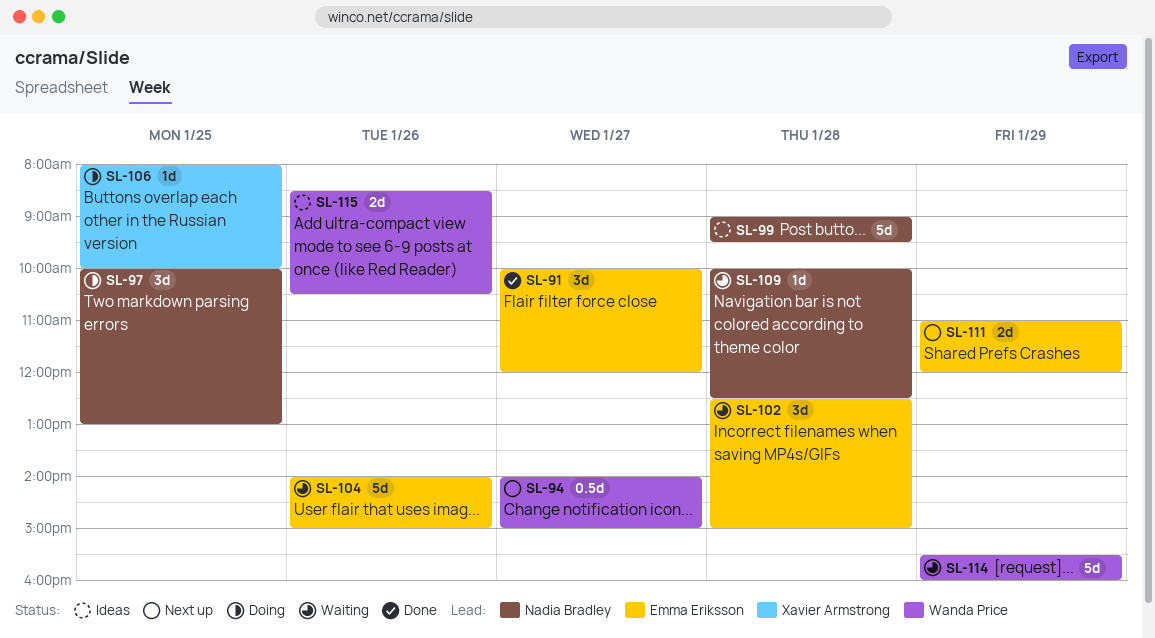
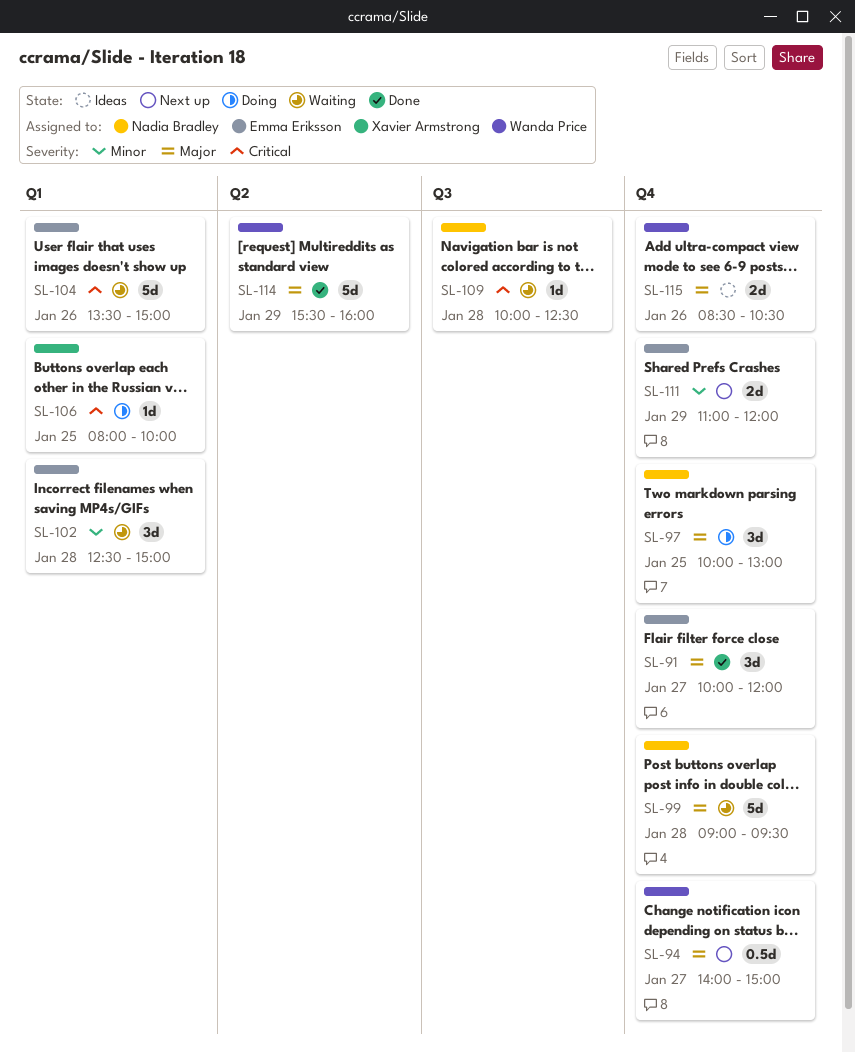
SL-99, status: Ideas -> Waiting
SL-104, begins: 14:00 -> 13:30
SL-114, status: Waiting -> Done

